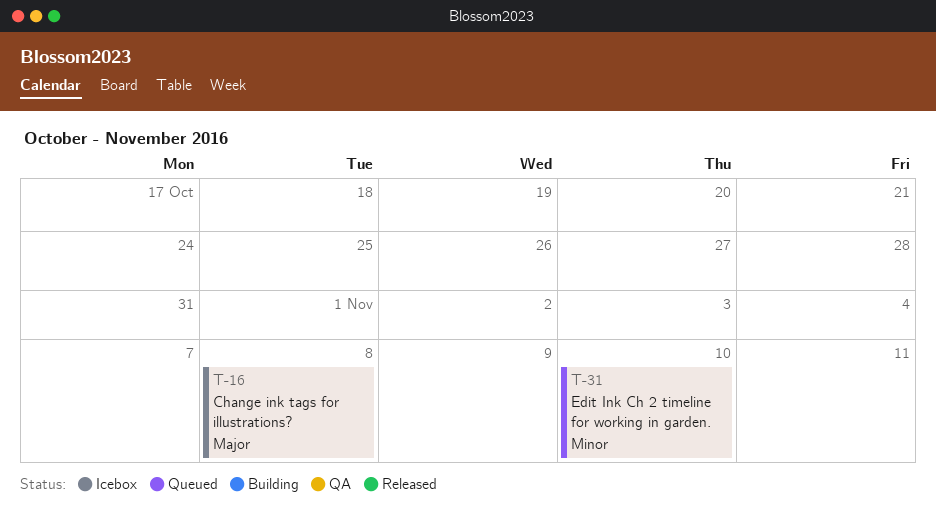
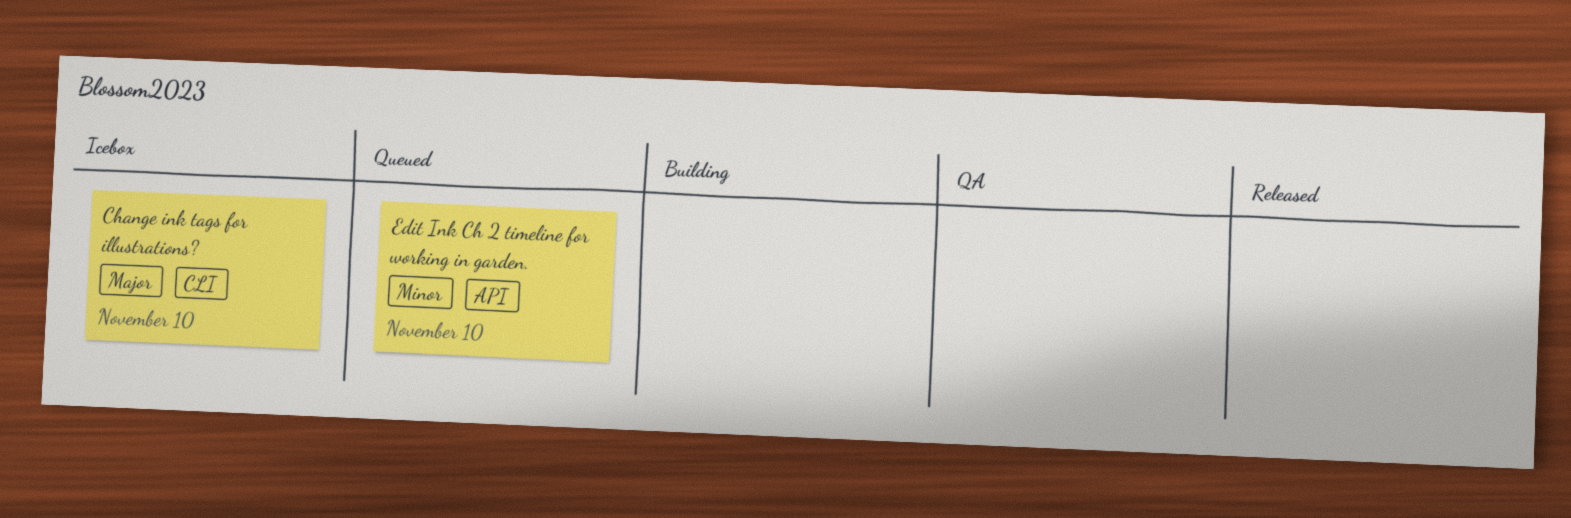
Change ink tags for illustrations?, due: Nov 8 -> Nov 10

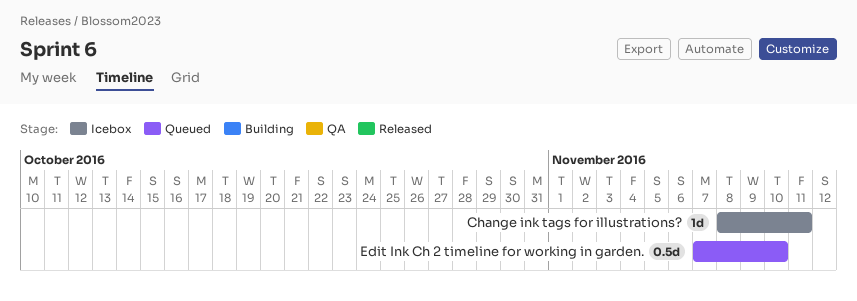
Change ink tags for illustrations?, due: Nov 10 -> Nov 11

